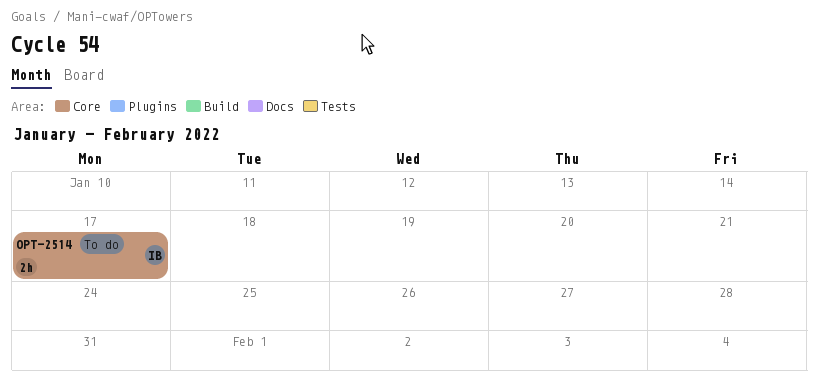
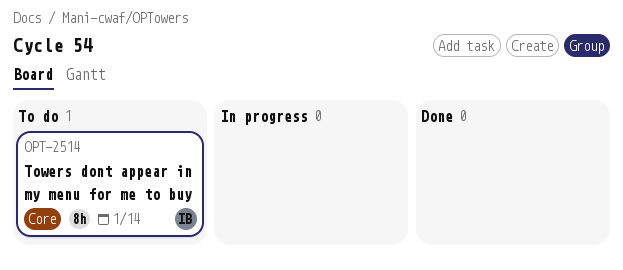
OPT-2514, estimate: 2h -> 8h
OPT-2514, due: Jan 17 -> Jan 14

